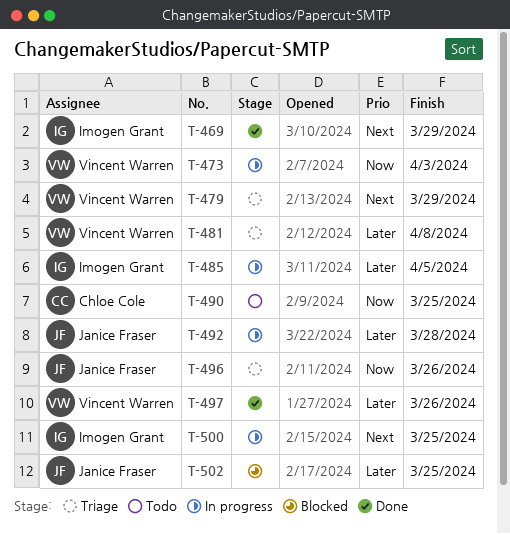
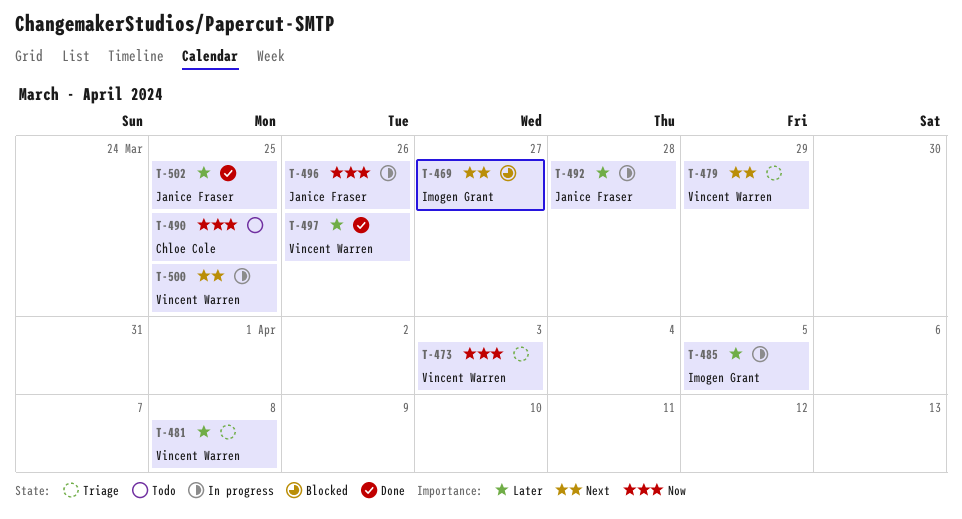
T-469, status: Done -> Blocked
T-469, due: Mar 29 -> Mar 27
T-473, status: In progress -> Triage
T-496, status: Triage -> In progress
T-500, owner: Imogen Grant -> Vincent Warren
T-502, status: Blocked -> Done

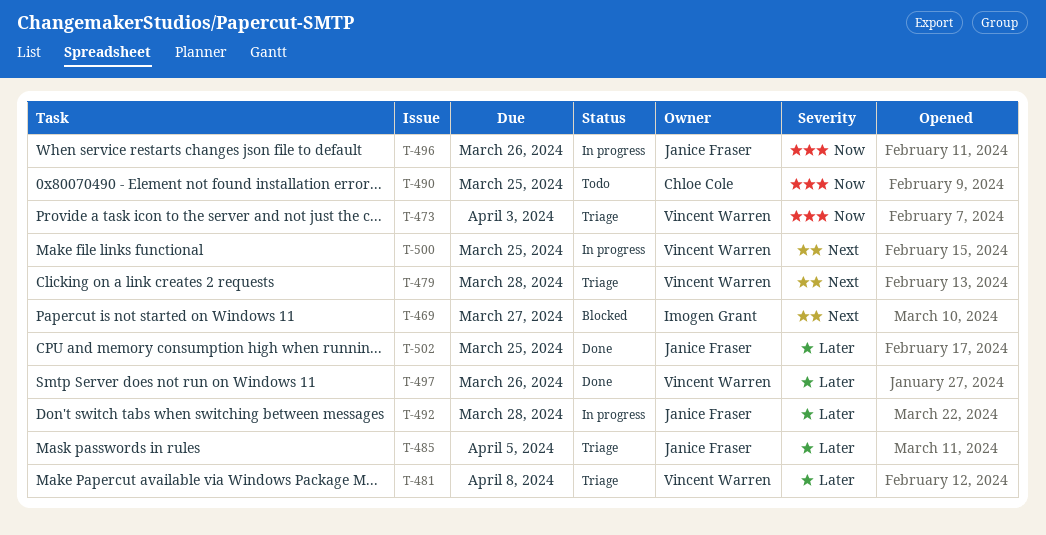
T-479, due: Mar 29 -> Mar 28
T-485, status: In progress -> Triage
T-485, owner: Imogen Grant -> Janice Fraser

